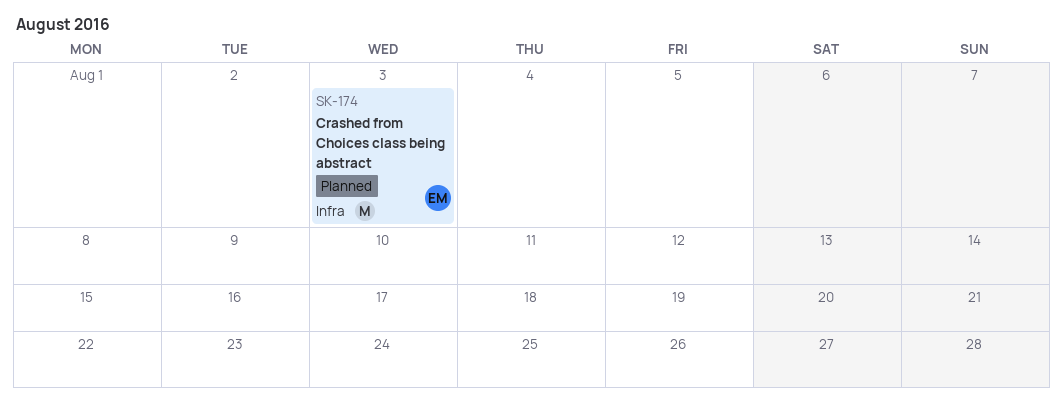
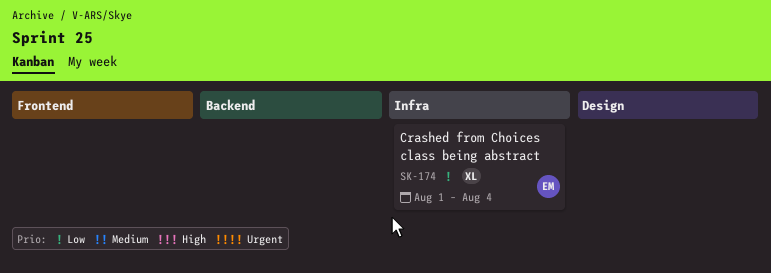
SK-174, estimate: M -> XL
SK-174, due: Aug 3 -> Aug 4

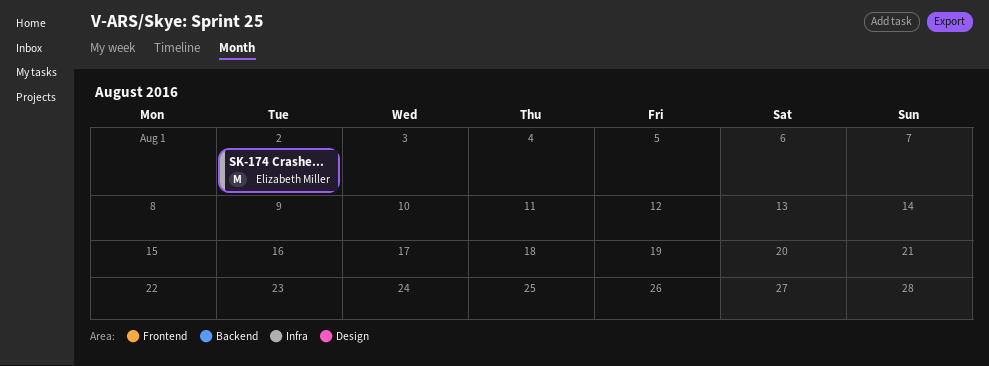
SK-174, estimate: XL -> M
SK-174, due: Aug 4 -> Aug 2

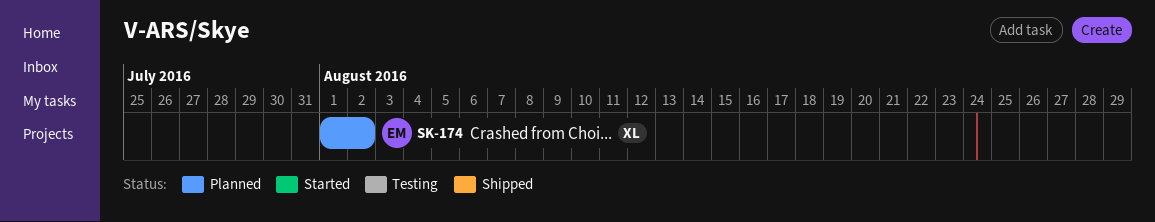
SK-174, estimate: M -> XL

